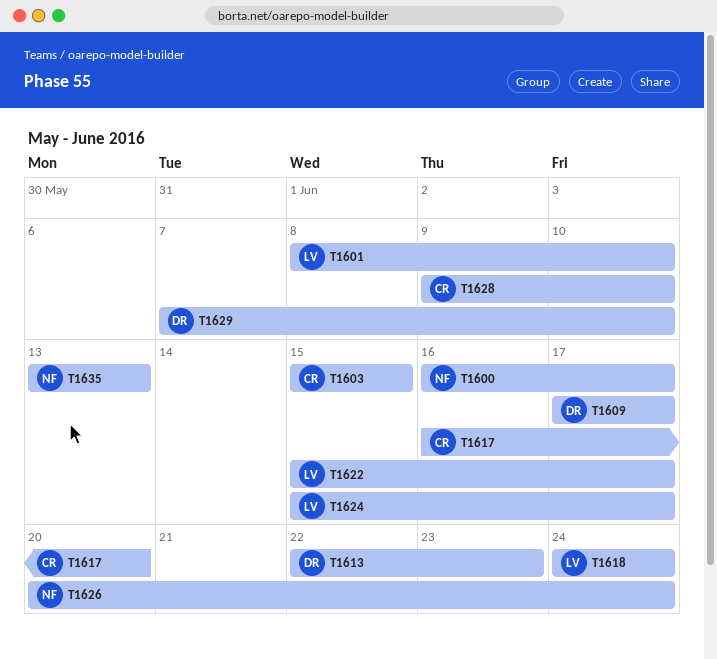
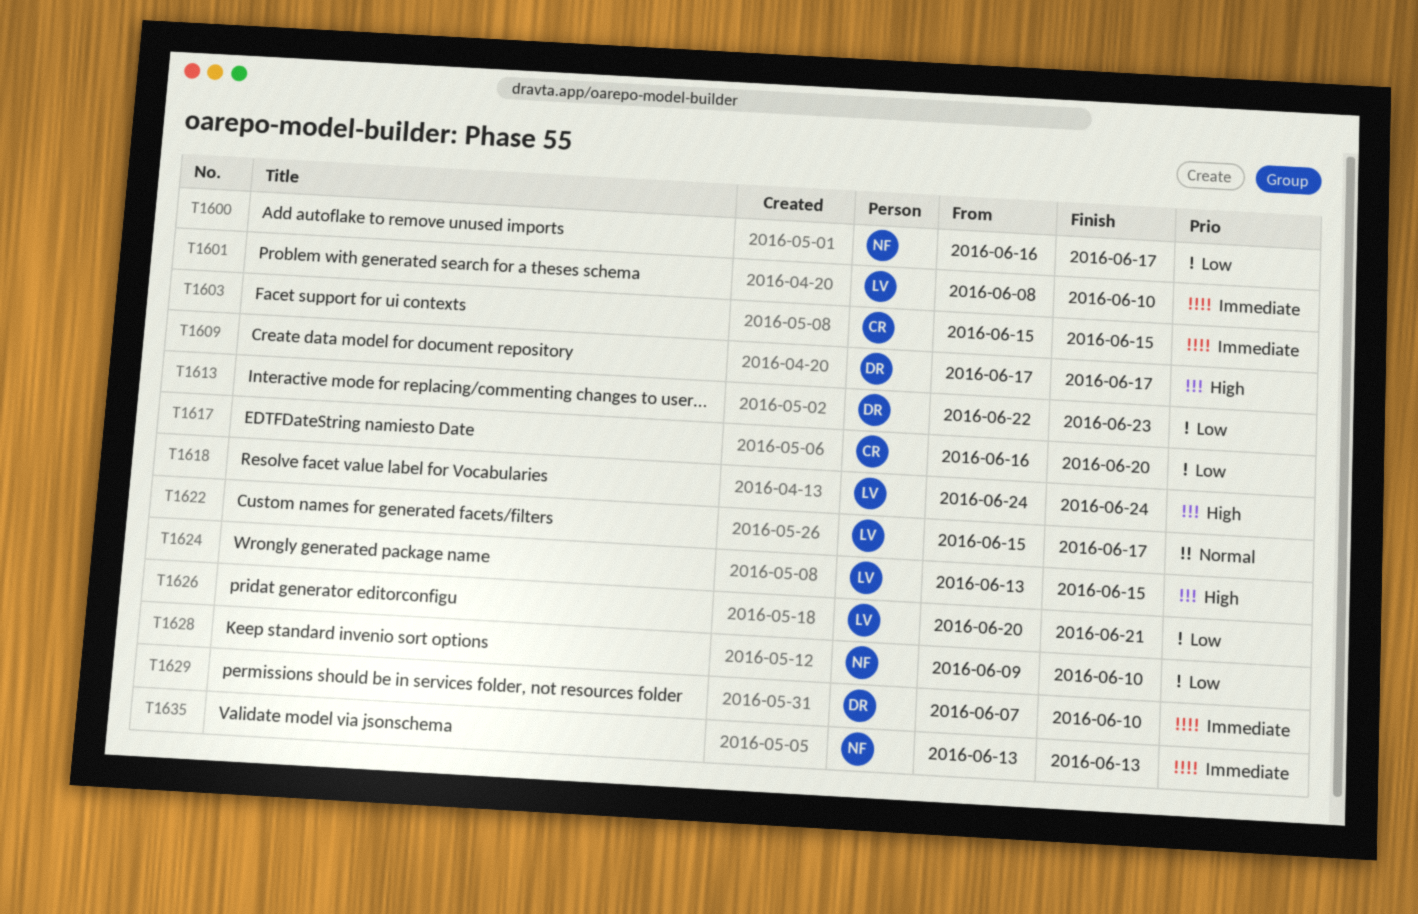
T1624, start: Jun 15 -> Jun 13
T1624, due: Jun 17 -> Jun 15
T1626, owner: NF -> LV
T1626, due: Jun 24 -> Jun 21
T1628, owner: CR -> NF

